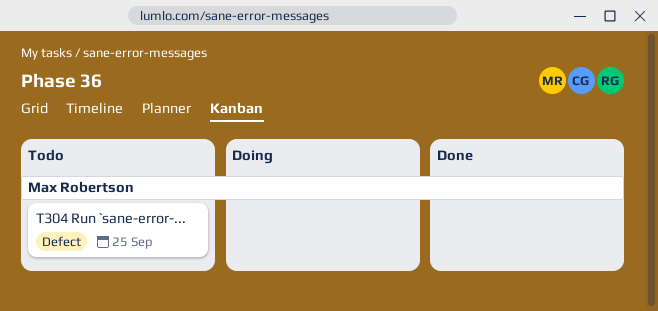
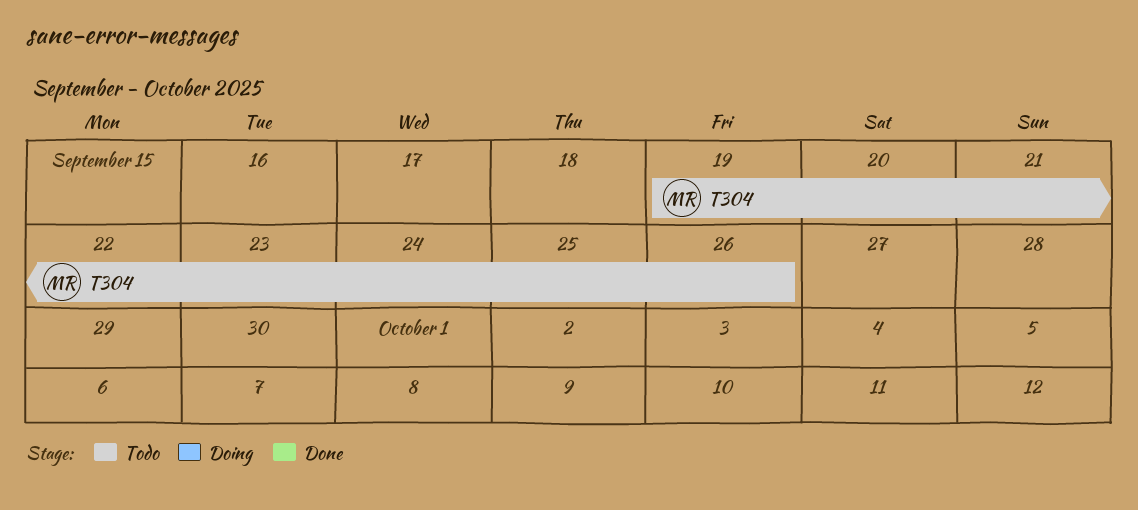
T304, due: Sep 25 -> Sep 26

